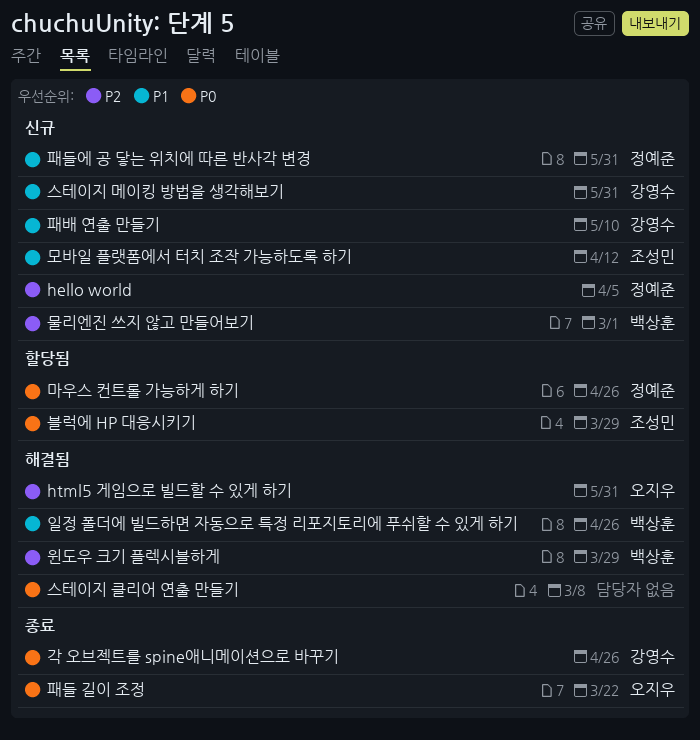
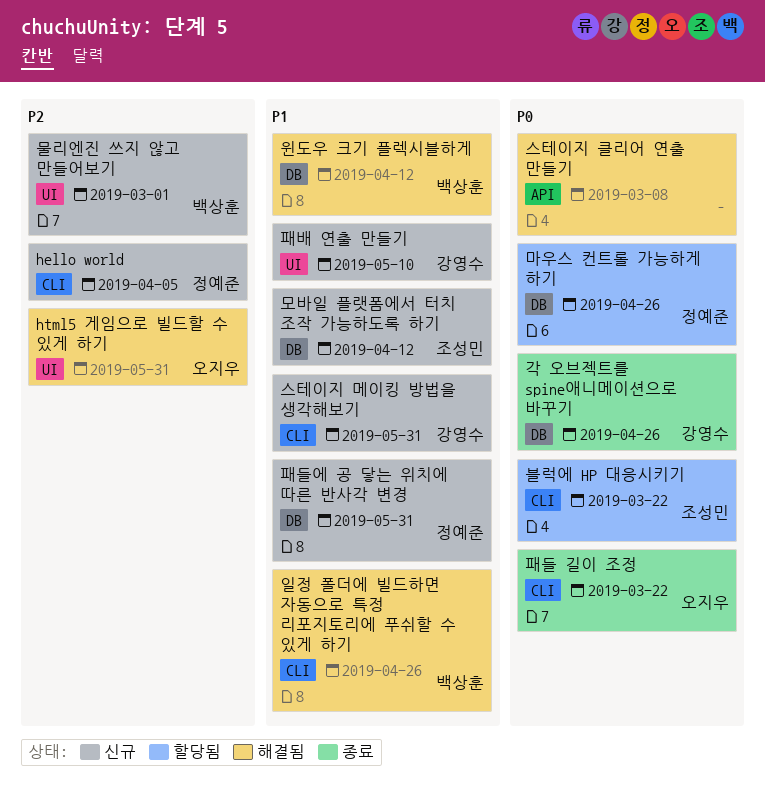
블럭에 HP 대응시키기, due: Mar 29 -> Mar 22
윈도우 크기 플렉시블하게, priority: P2 -> P1
윈도우 크기 플렉시블하게, due: Mar 29 -> Apr 12

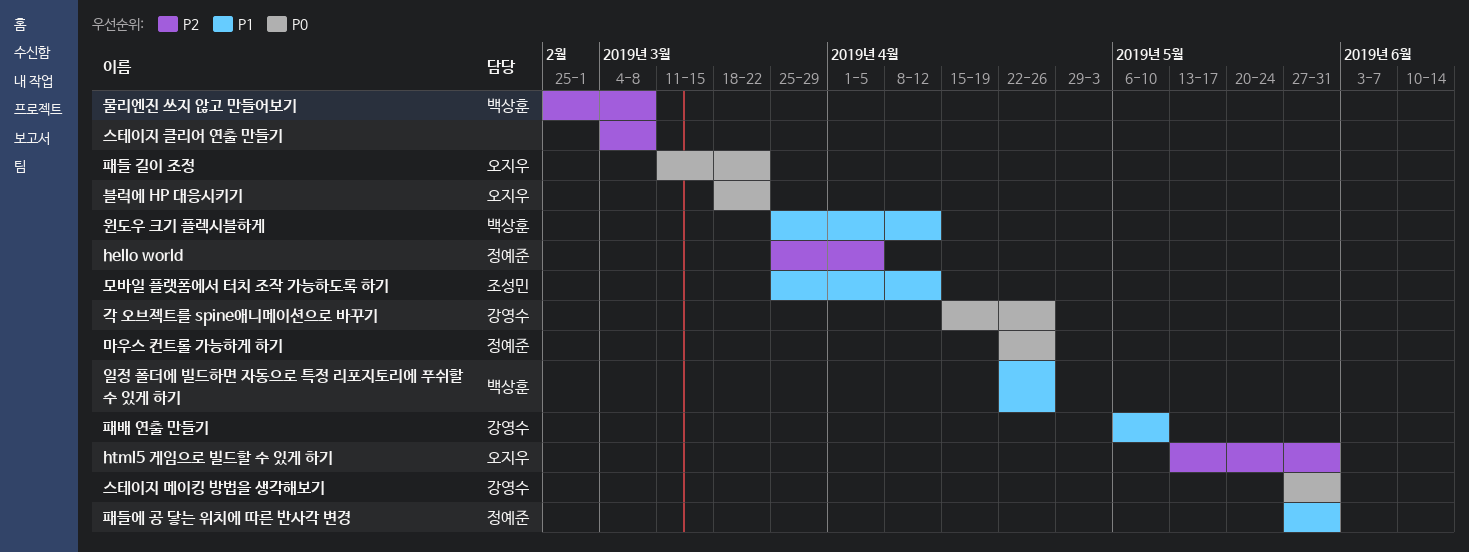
물리엔진 쓰지 않고 만들어보기, due: Mar 1 -> Mar 8
블럭에 HP 대응시키기, owner: 조성민 -> 오지우
스테이지 메이킹 방법을 생각해보기, priority: P1 -> P0
스테이지 클리어 연출 만들기, priority: P0 -> P2

